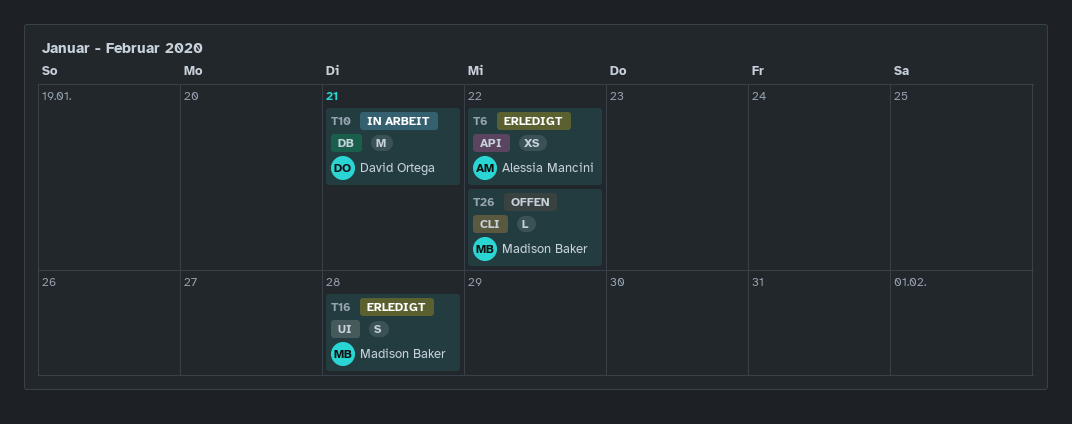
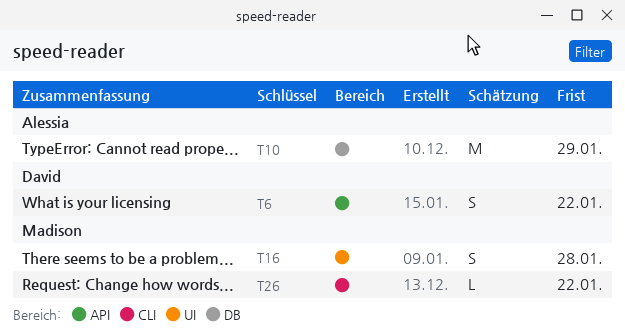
T6, owner: Alessia Mancini -> David Ortega
T6, estimate: XS -> S
T10, owner: David Ortega -> Alessia Mancini
T10, due: Jan 21 -> Jan 29

